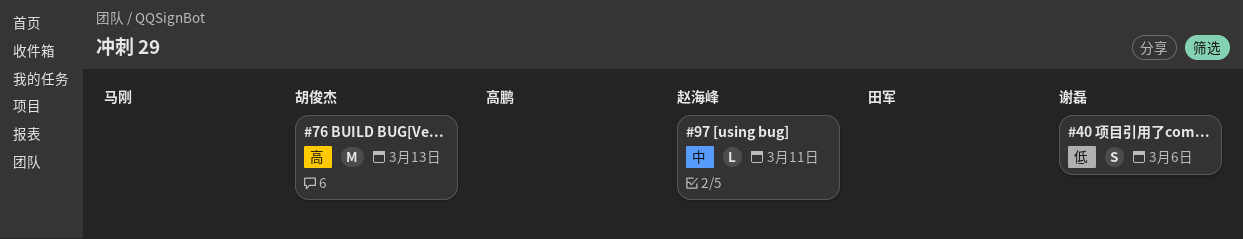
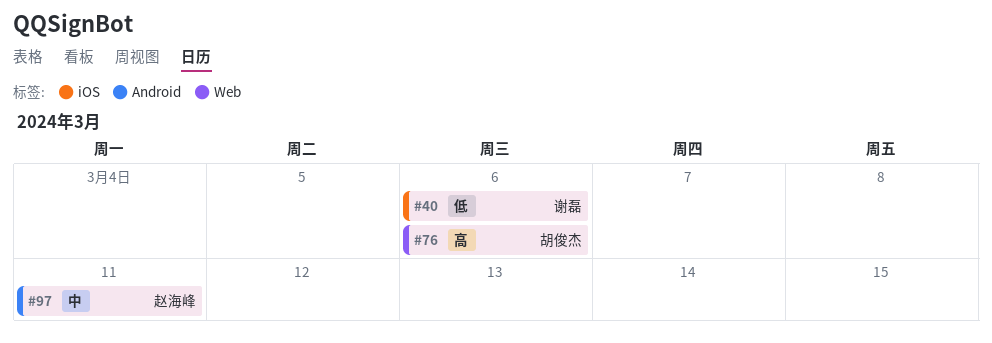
#76, due: Mar 13 -> Mar 6

